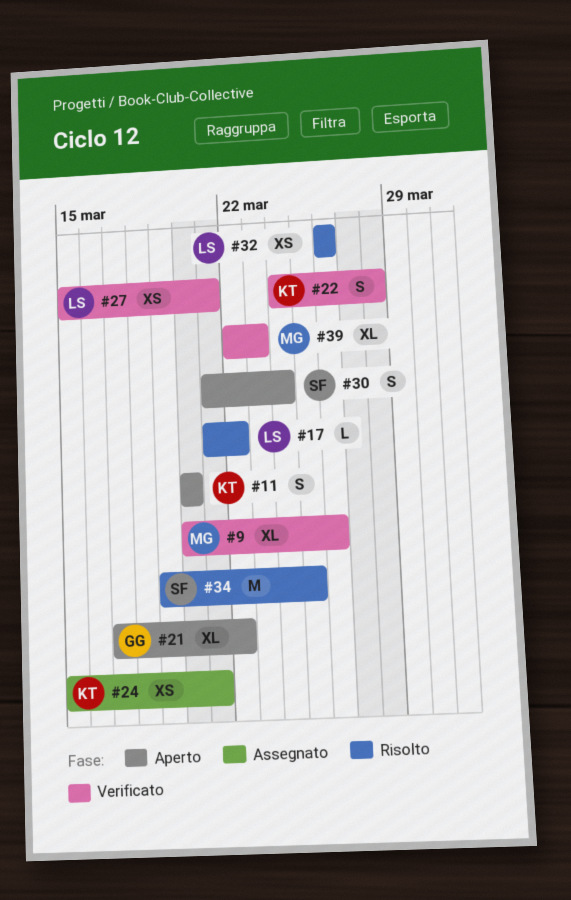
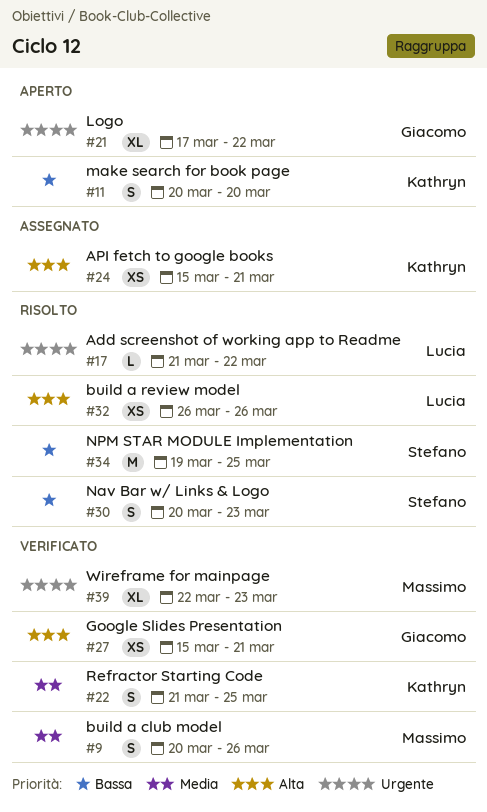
#9, estimate: XL -> S
#22, start: Mar 24 -> Mar 21
#22, due: Mar 28 -> Mar 25
#27, owner: Lucia -> Giacomo
#30, status: Aperto -> Risolto
#30, start: Mar 21 -> Mar 20
#30, due: Mar 24 -> Mar 23

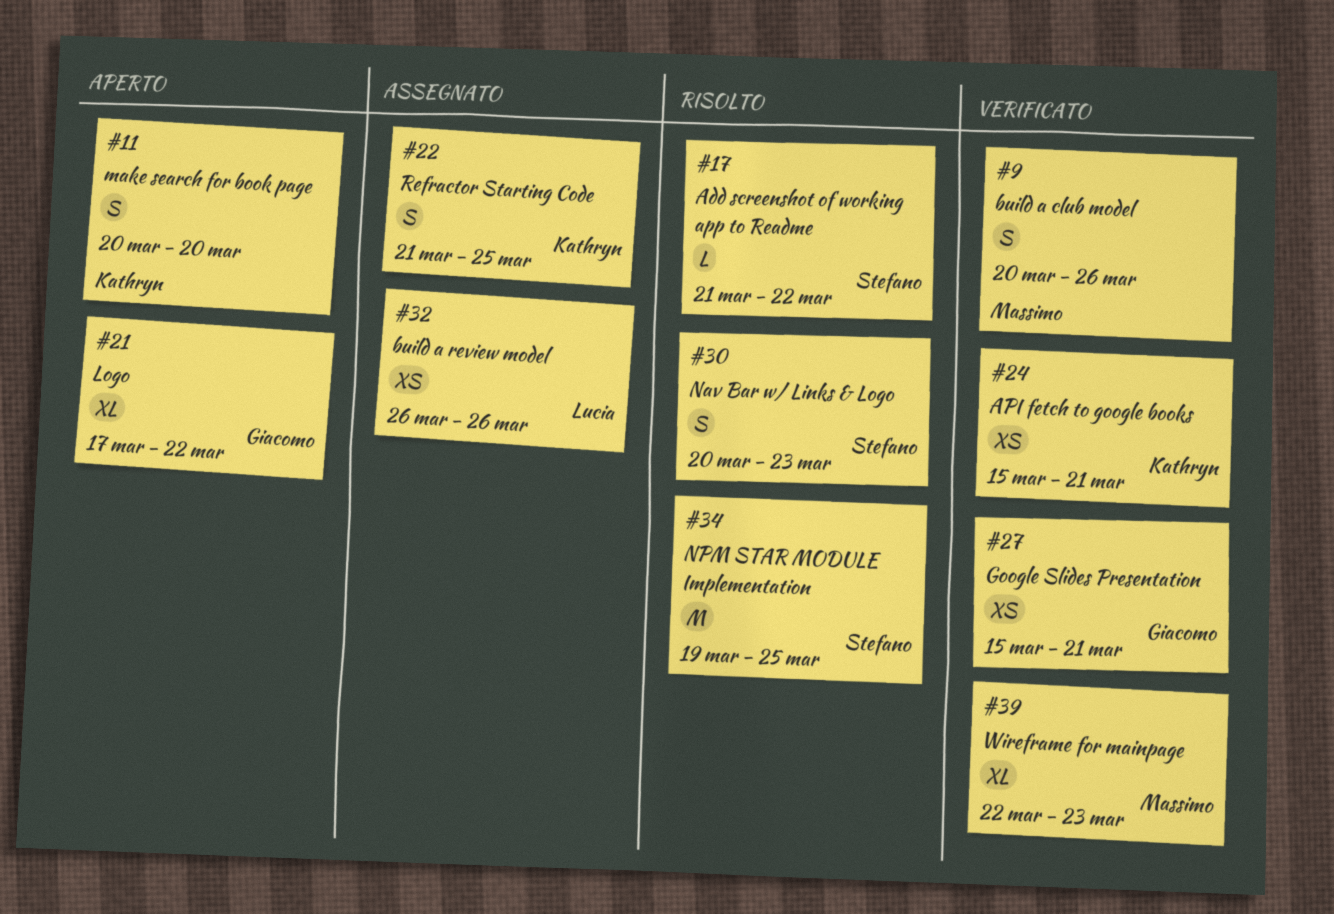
#17, owner: Lucia -> Stefano
#22, status: Verificato -> Assegnato
#24, status: Assegnato -> Verificato
#32, status: Risolto -> Assegnato

